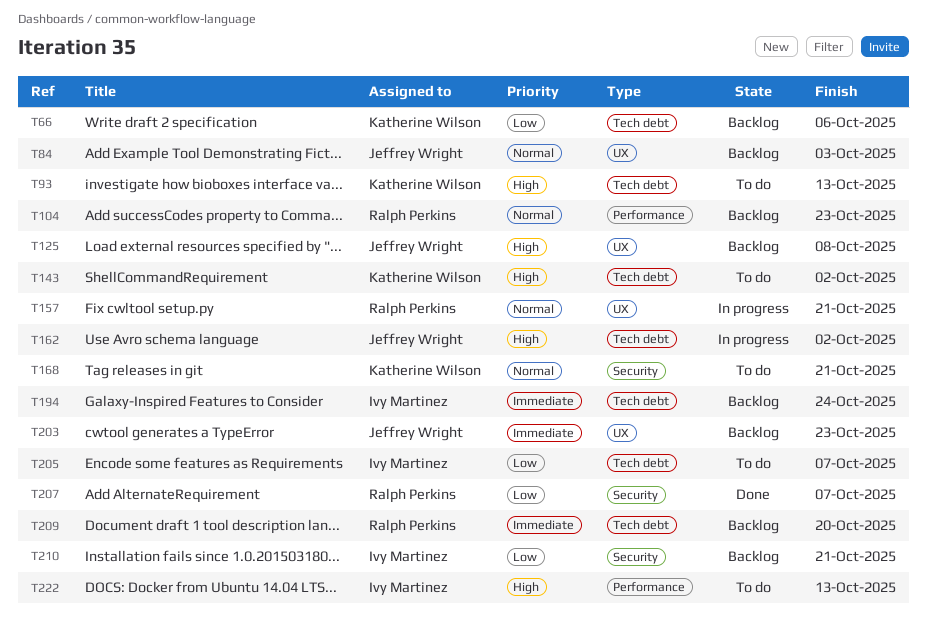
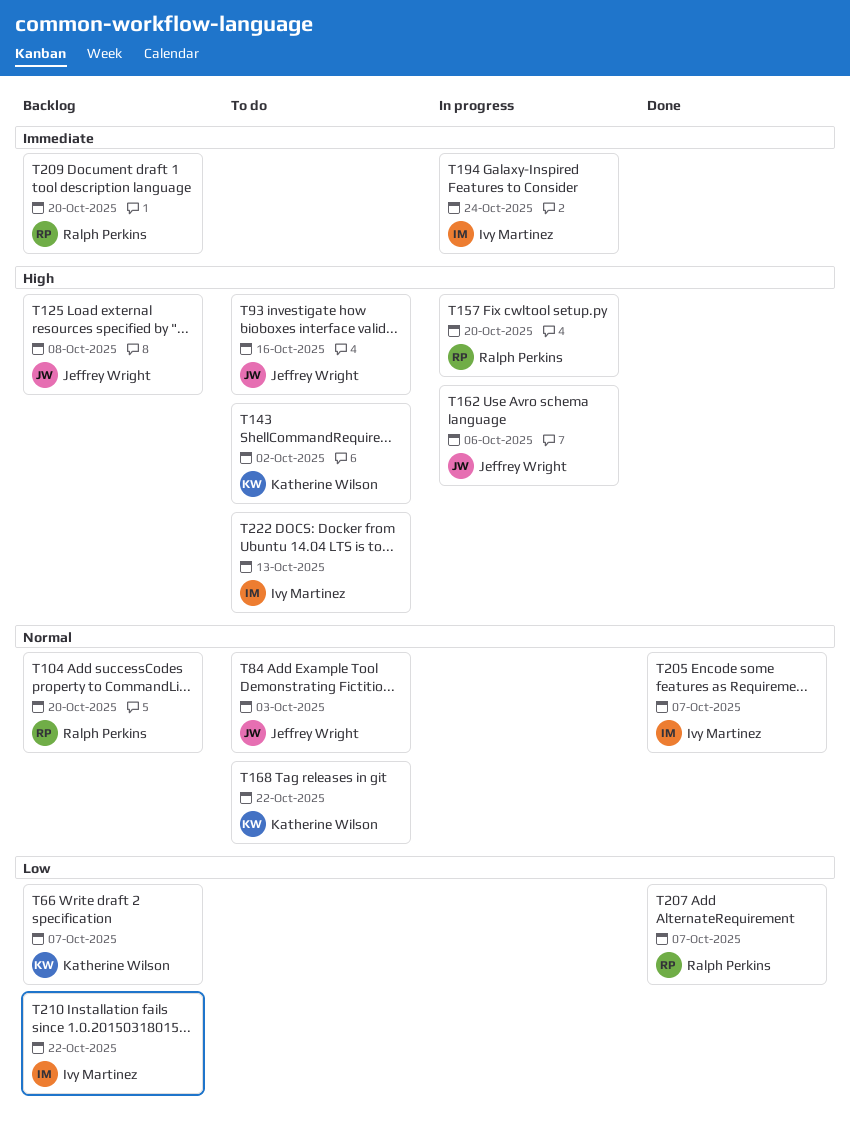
T66, due: Oct 6 -> Oct 7
T84, status: Backlog -> To do
T93, owner: Katherine Wilson -> Jeffrey Wright
T93, due: Oct 13 -> Oct 16
T104, due: Oct 23 -> Oct 20
T157, priority: Normal -> High
T157, due: Oct 21 -> Oct 20
T162, due: Oct 2 -> Oct 6
T168, due: Oct 21 -> Oct 22
T194, status: Backlog -> In progress
T203: present -> none
T205, status: To do -> Done
T205, priority: Low -> Normal
T210, due: Oct 21 -> Oct 22

